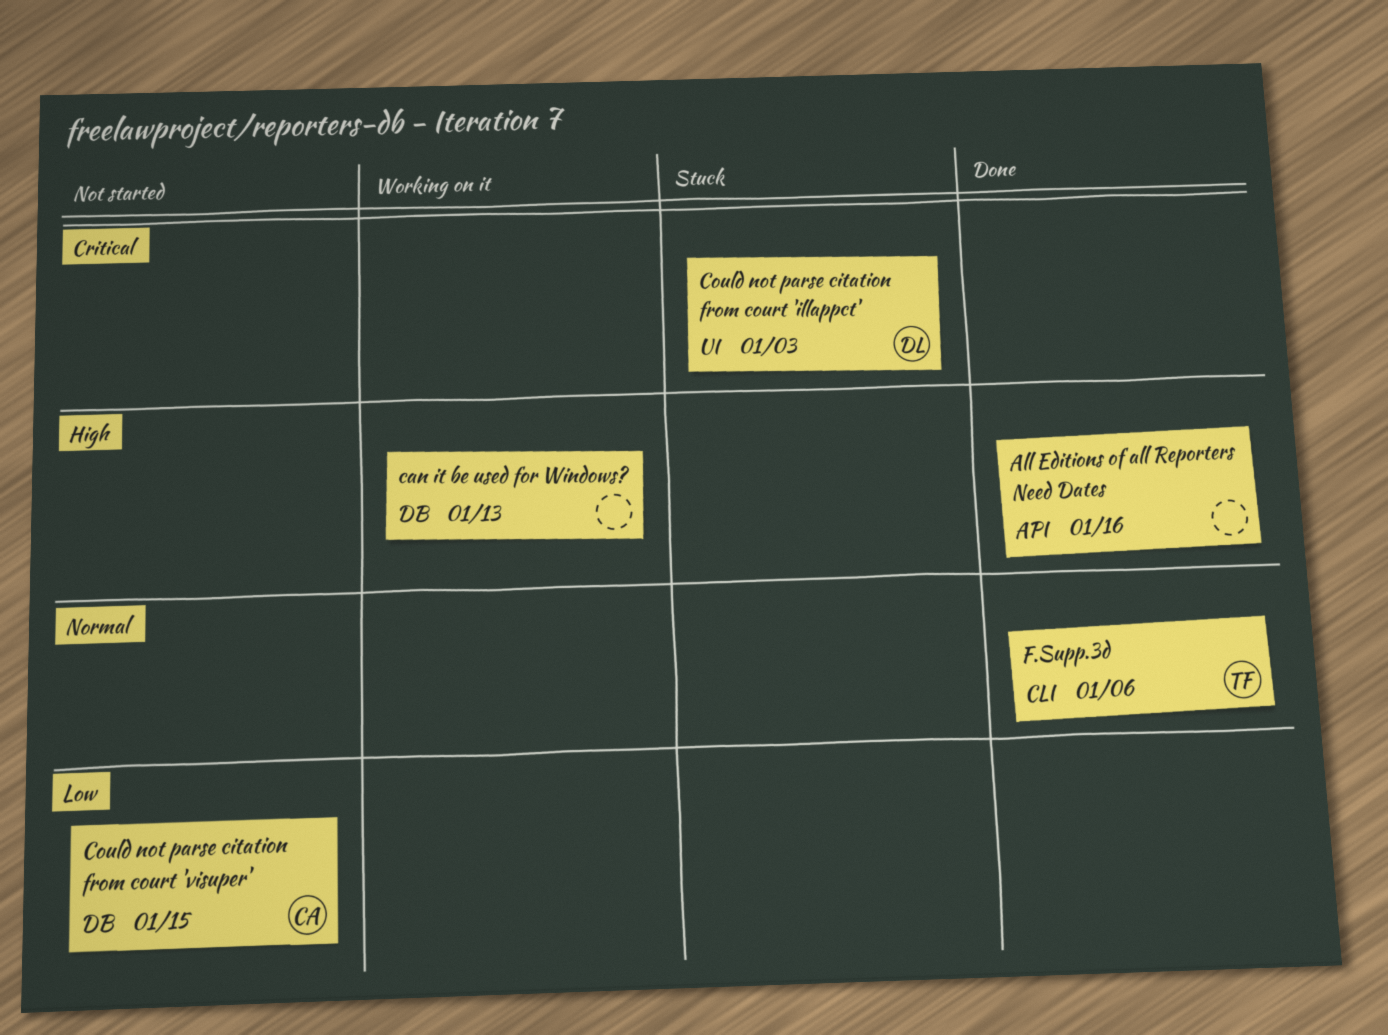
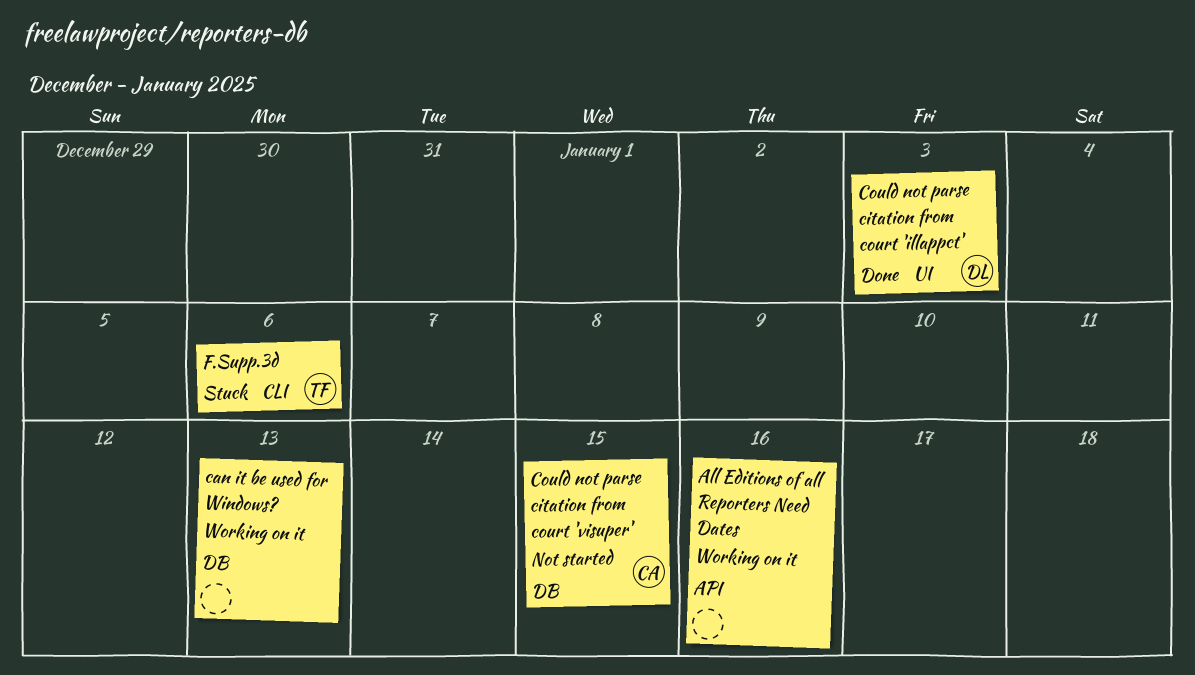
All Editions of all Reporters Need Dates, status: Done -> Working on it
Could not parse citation from court 'illappct', status: Stuck -> Done
F.Supp.3d, status: Done -> Stuck

